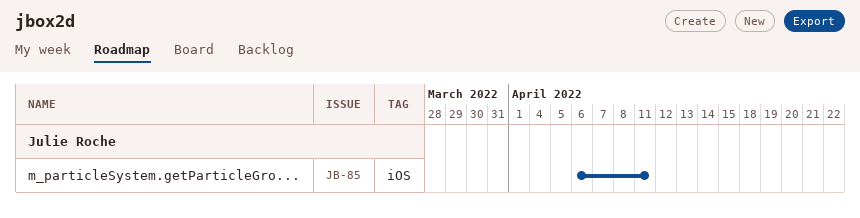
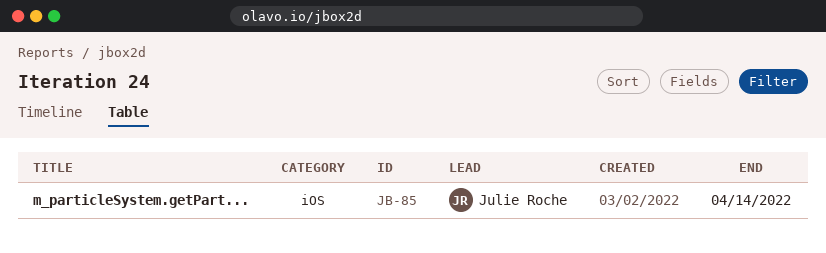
JB-85, due: Apr 11 -> Apr 14

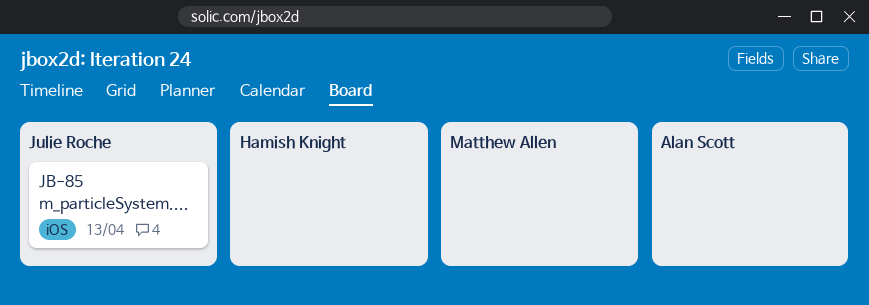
JB-85, due: Apr 14 -> Apr 13

